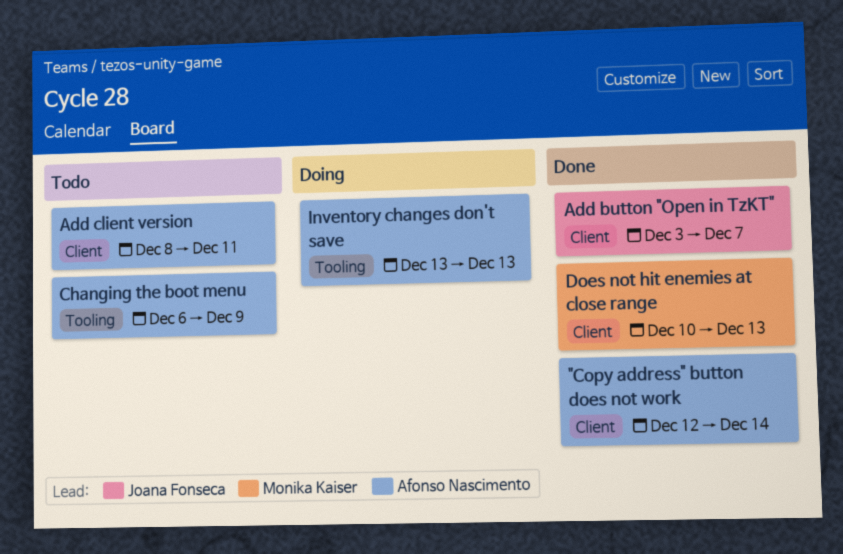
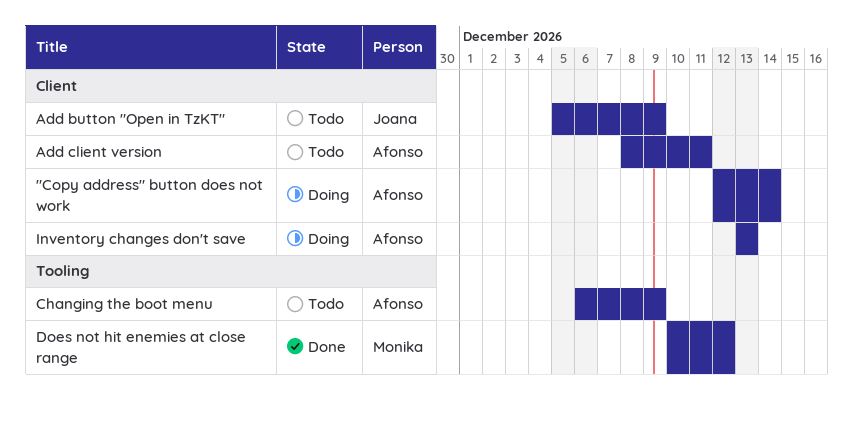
"Copy address" button does not work, status: Done -> Doing
Add button "Open in TzKT", status: Done -> Todo
Add button "Open in TzKT", start: Dec 3 -> Dec 5
Add button "Open in TzKT", due: Dec 7 -> Dec 9
Does not hit enemies at close range, label: Client -> Tooling
Does not hit enemies at close range, due: Dec 13 -> Dec 12
Inventory changes don't save, label: Tooling -> Client

